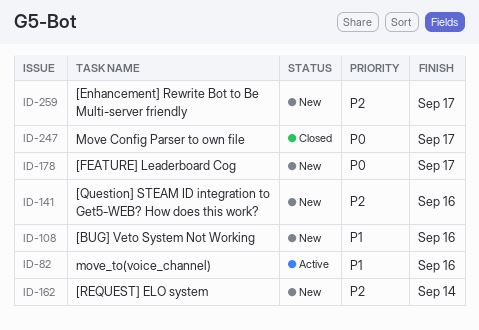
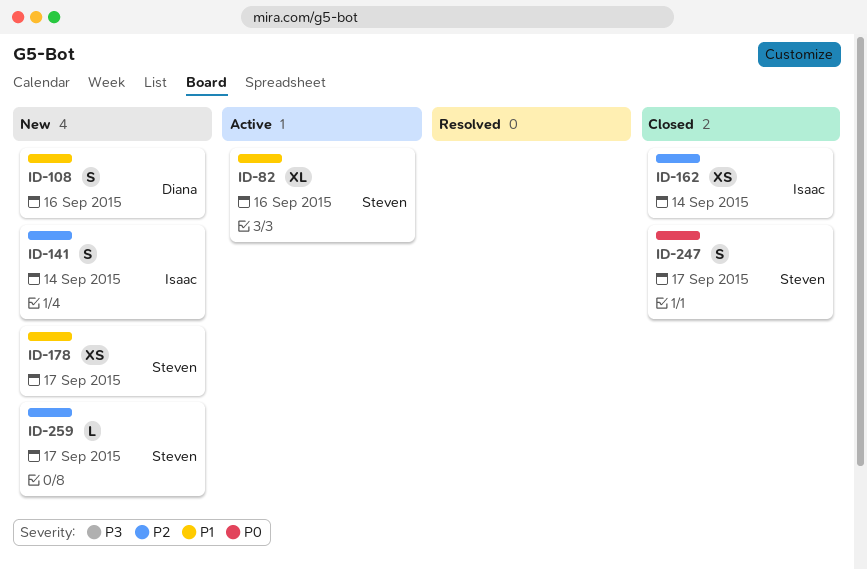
ID-141, due: Sep 16 -> Sep 14
ID-162, status: New -> Closed
ID-178, priority: P0 -> P1

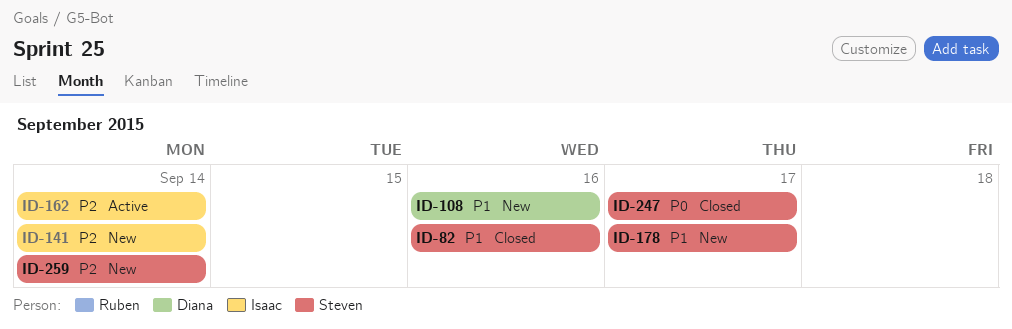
ID-82, status: Active -> Closed
ID-162, status: Closed -> Active
ID-259, due: Sep 17 -> Sep 14

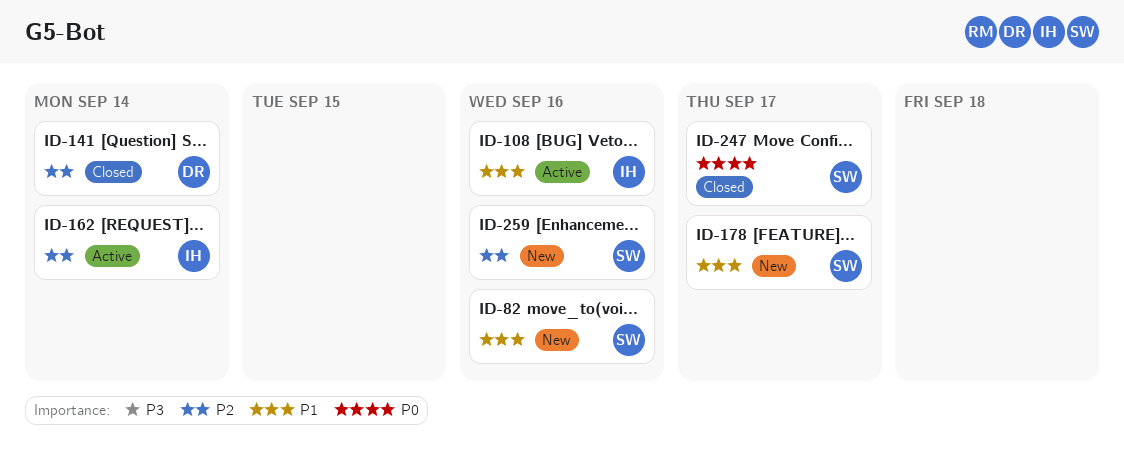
ID-82, status: Closed -> New
ID-108, status: New -> Active
ID-108, owner: Diana -> Isaac
ID-141, status: New -> Closed
ID-141, owner: Isaac -> Diana
ID-259, due: Sep 14 -> Sep 16

